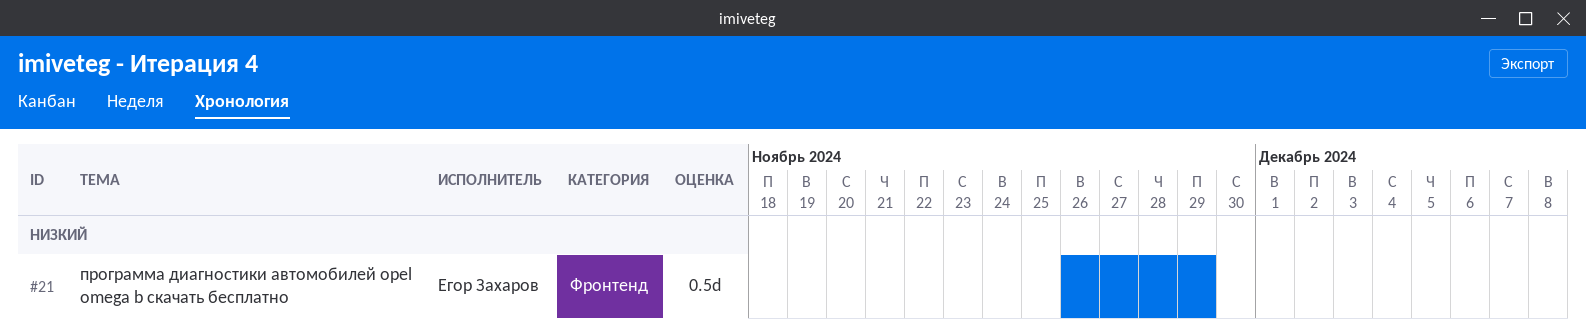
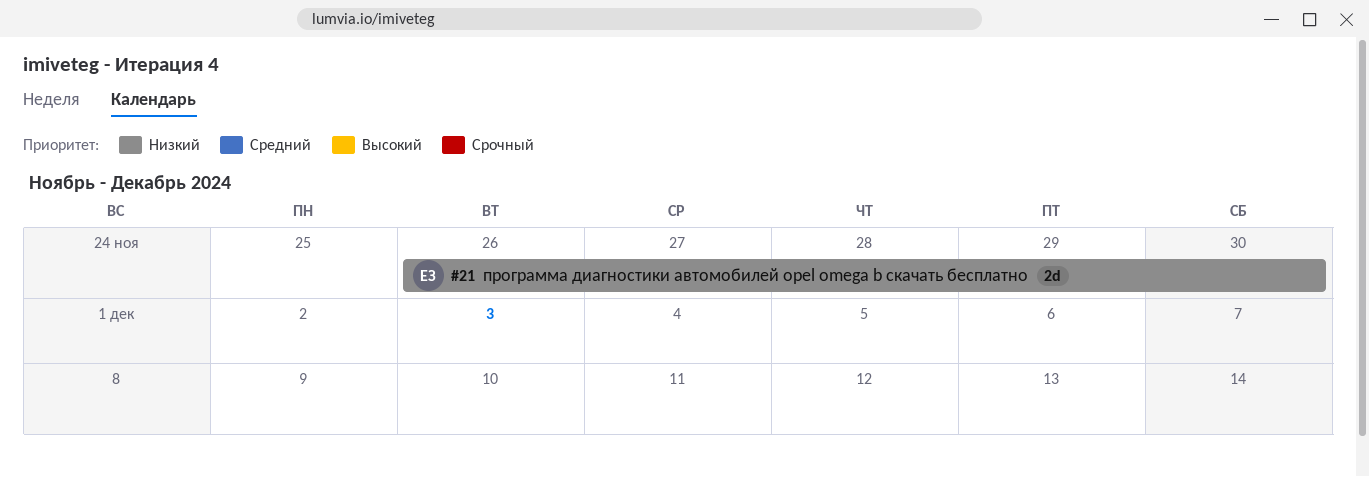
#21, estimate: 0.5d -> 2d
#21, due: Nov 29 -> Nov 30

